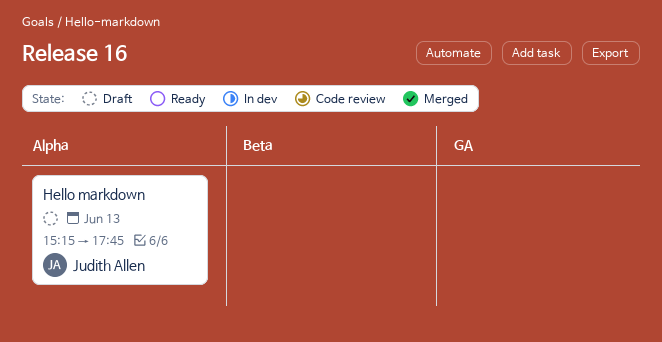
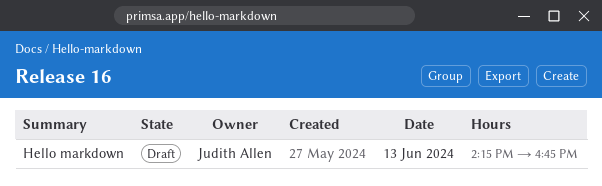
Hello markdown, begins: 15:15 -> 14:15
Hello markdown, ends: 17:45 -> 16:45

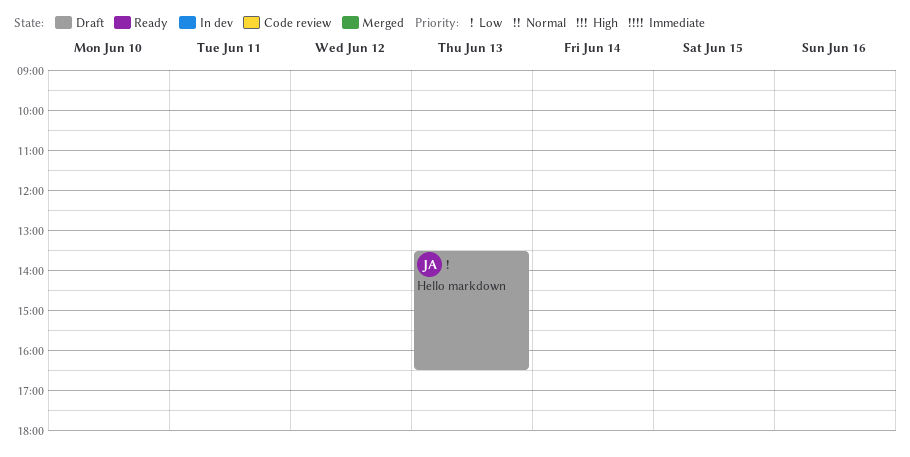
Hello markdown, begins: 14:15 -> 13:30
Hello markdown, ends: 16:45 -> 16:30

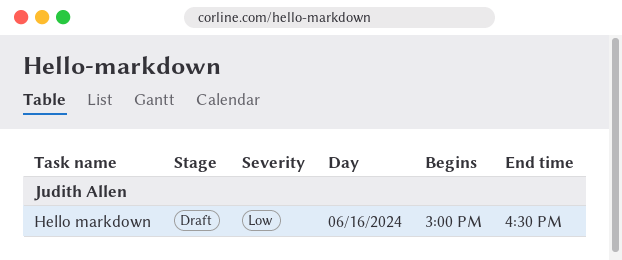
Hello markdown, day: Jun 13 -> Jun 16
Hello markdown, begins: 13:30 -> 15:00

